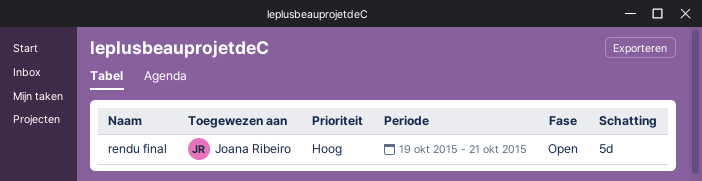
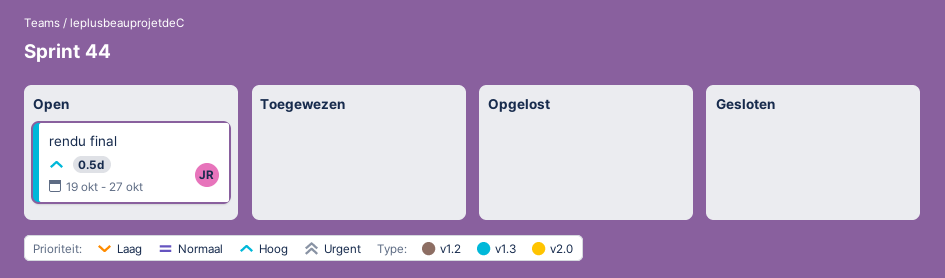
rendu final, estimate: 5d -> 0.5d
rendu final, due: Oct 21 -> Oct 27

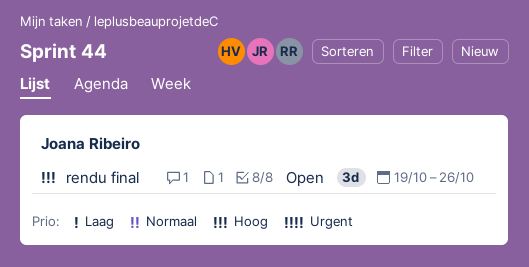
rendu final, estimate: 0.5d -> 3d
rendu final, due: Oct 27 -> Oct 26

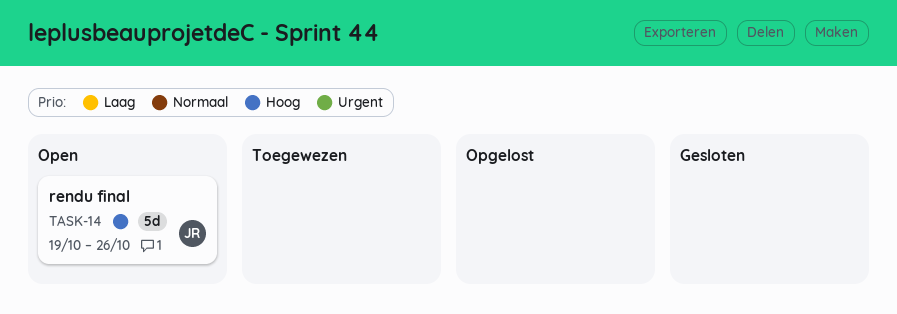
rendu final, estimate: 3d -> 5d

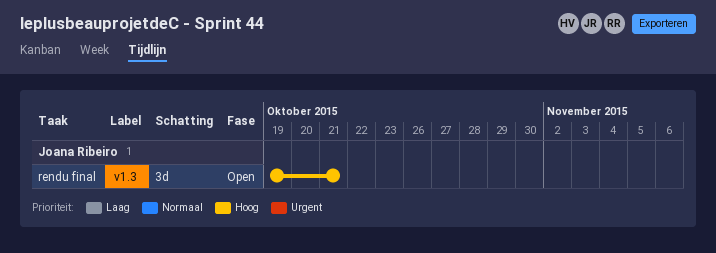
rendu final, estimate: 5d -> 3d
rendu final, due: Oct 26 -> Oct 21

